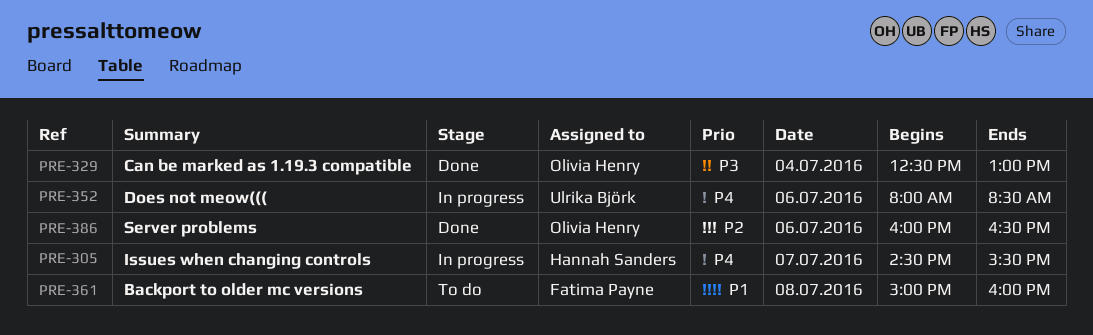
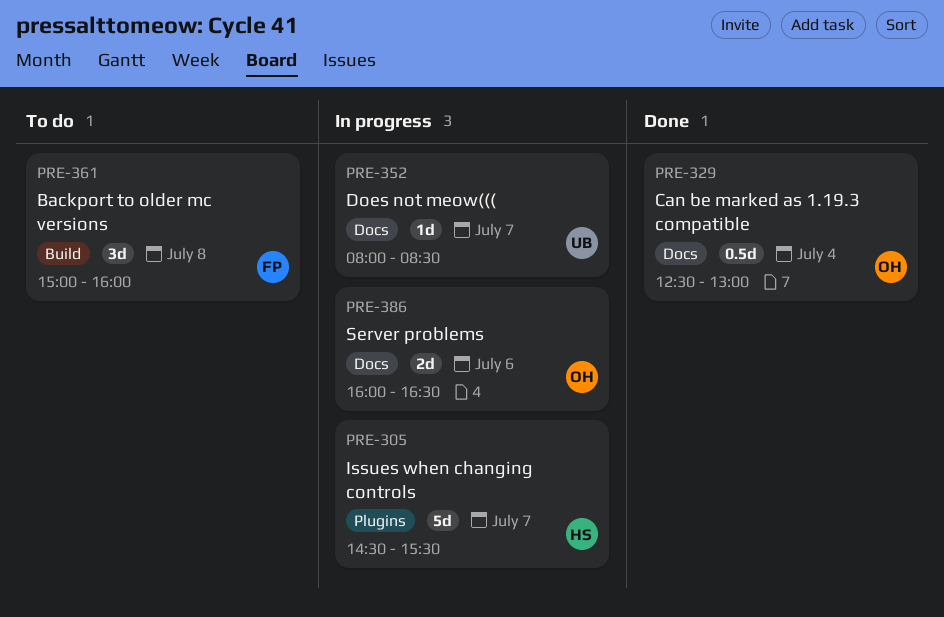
PRE-352, day: Jul 6 -> Jul 7
PRE-386, status: Done -> In progress

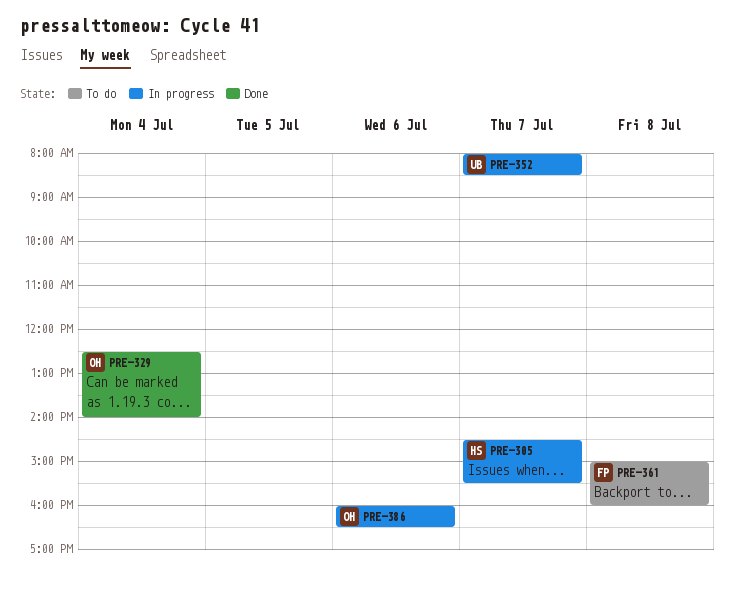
PRE-329, ends: 13:00 -> 14:00

